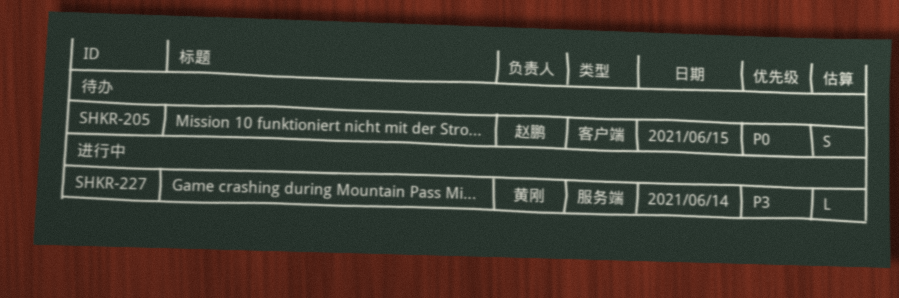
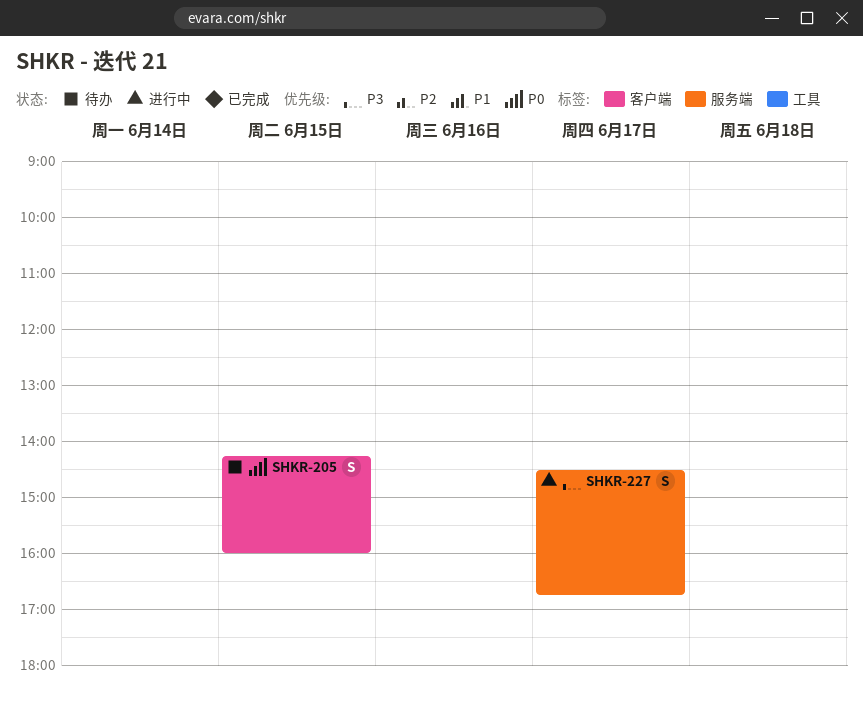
SHKR-227, estimate: L -> S
SHKR-227, day: Jun 14 -> Jun 17

